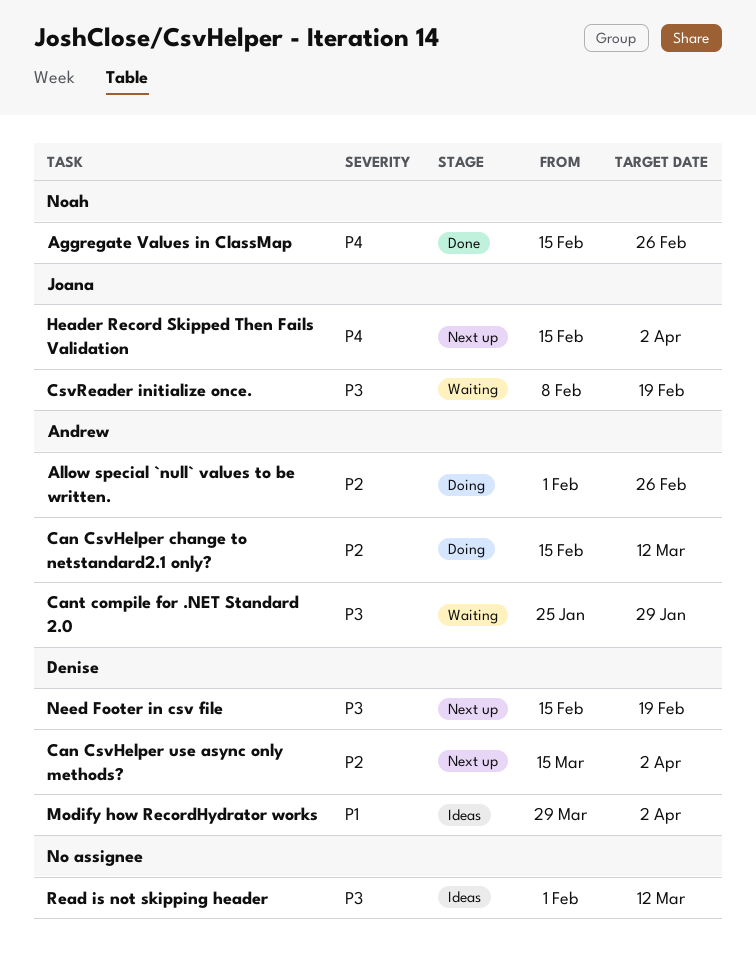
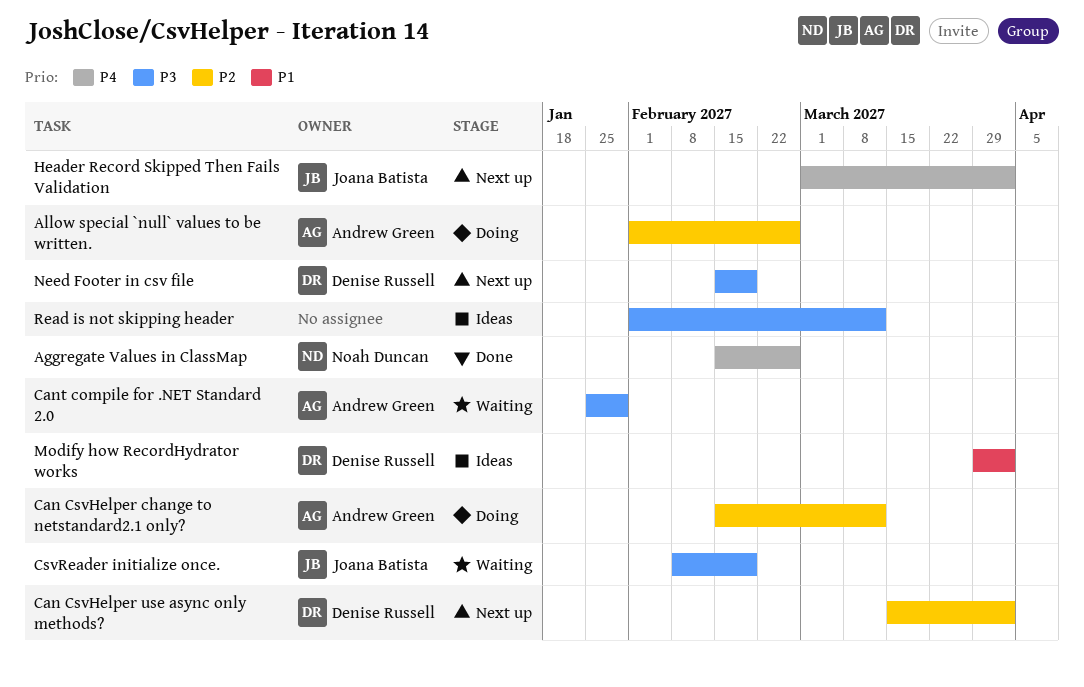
Header Record Skipped Then Fails Validation, start: Feb 15 -> Mar 1

